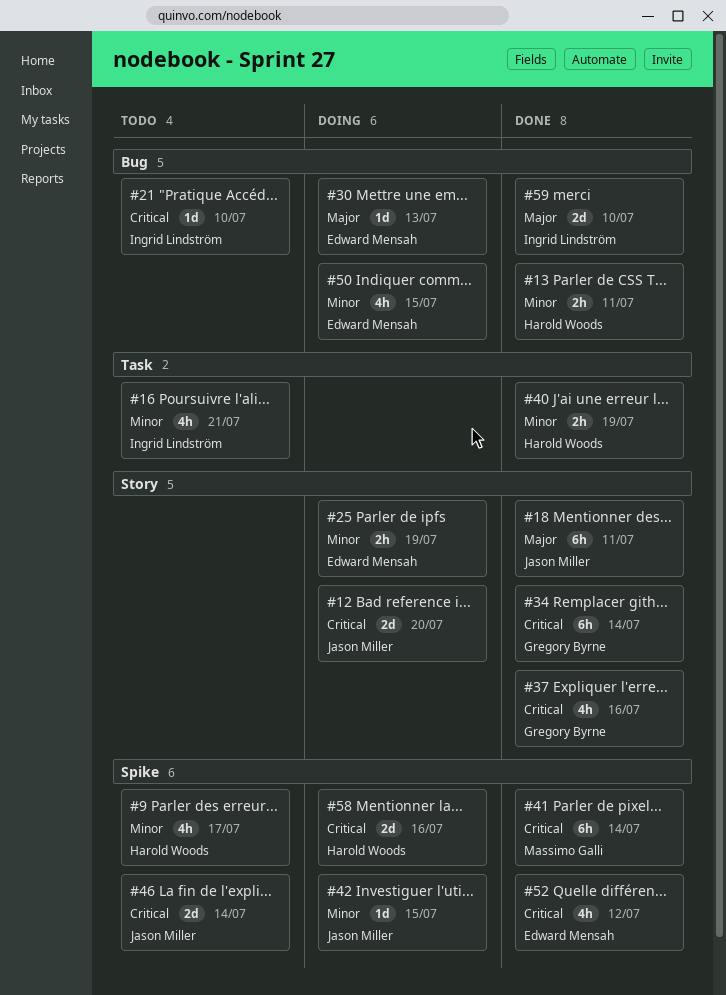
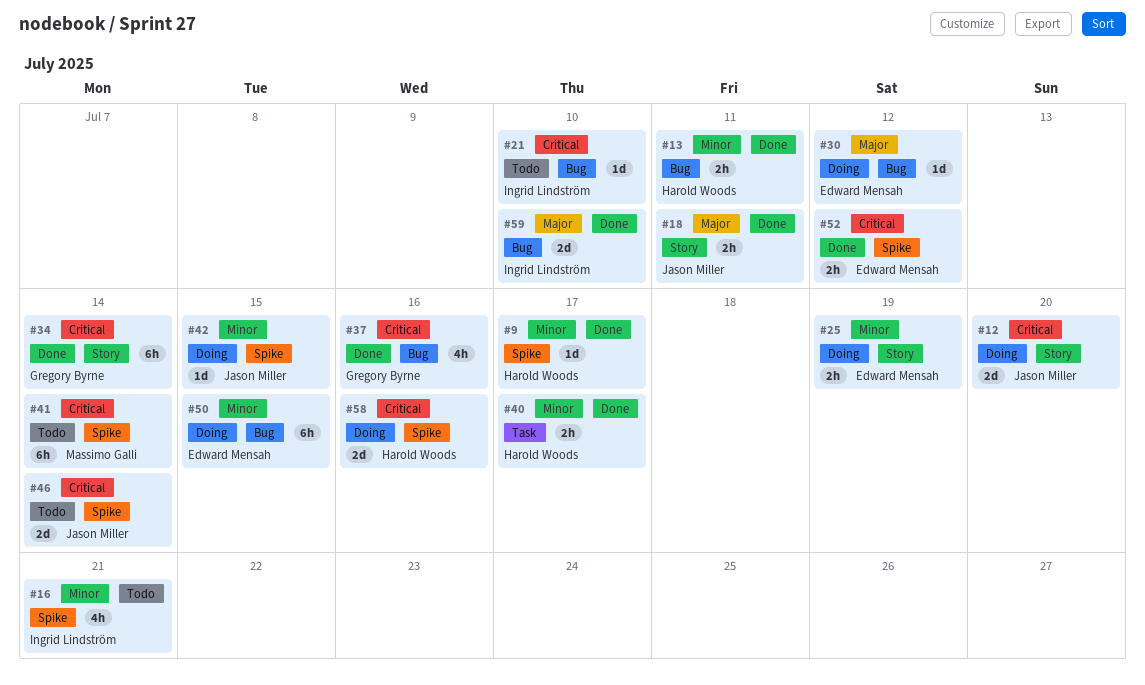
#9, status: Todo -> Done
#9, estimate: 4h -> 1d
#16, label: Task -> Spike
#18, estimate: 6h -> 2h
#30, due: Jul 13 -> Jul 12
#37, label: Story -> Bug
#40, due: Jul 19 -> Jul 17
#41, status: Done -> Todo
#50, estimate: 4h -> 6h
#52, estimate: 4h -> 2h

